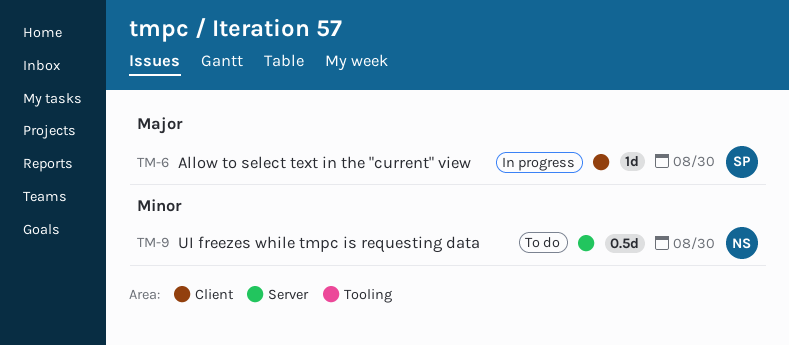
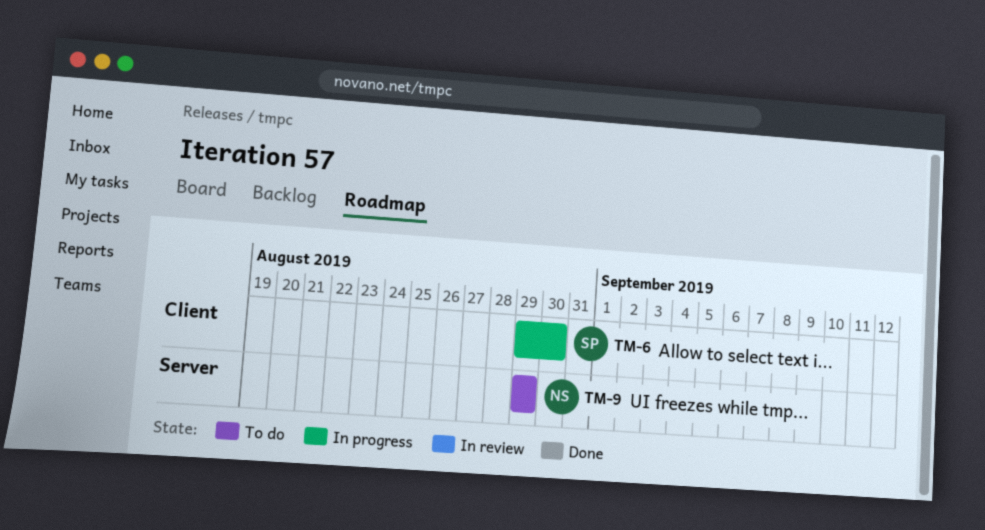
TM-9, due: Aug 30 -> Aug 29

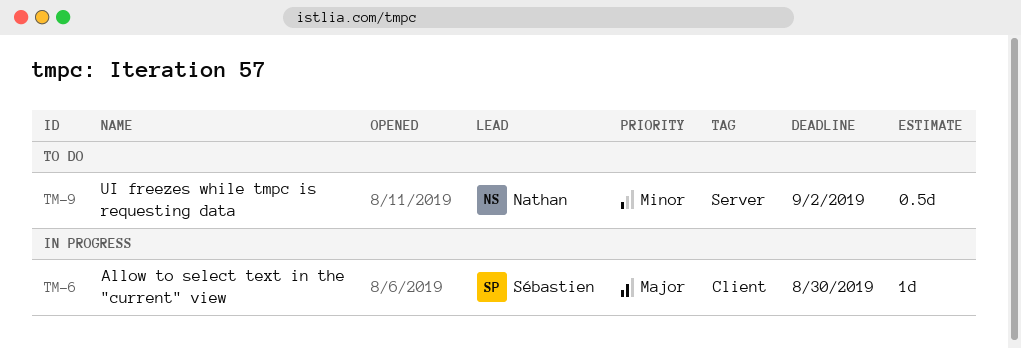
TM-9, due: Aug 29 -> Sep 2

